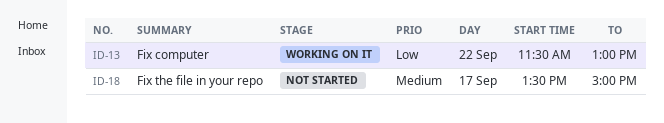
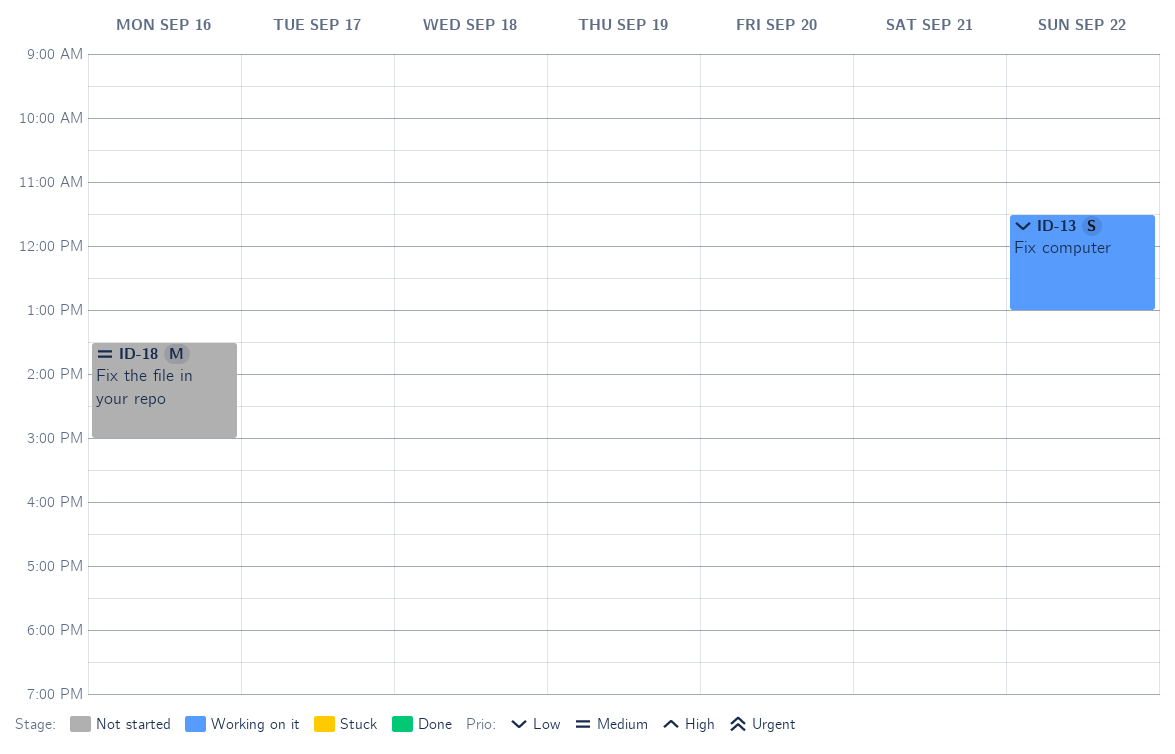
ID-18, day: Sep 17 -> Sep 16

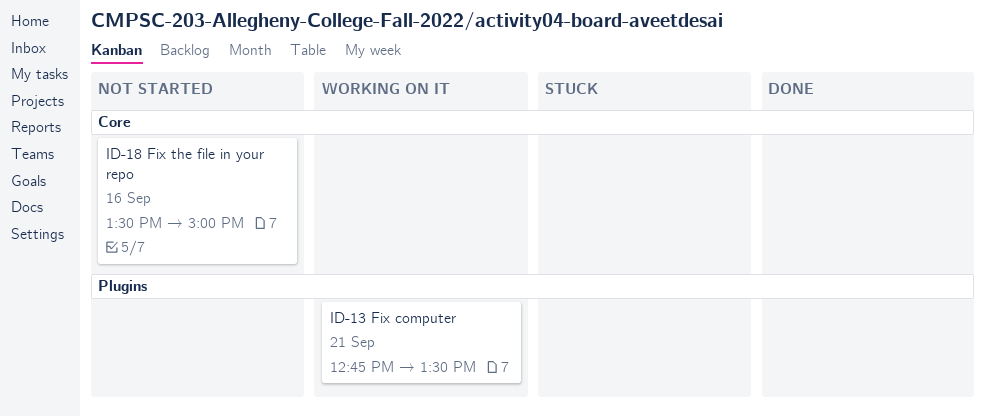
ID-13, day: Sep 22 -> Sep 21
ID-13, begins: 11:30 -> 12:45
ID-13, ends: 13:00 -> 13:30

